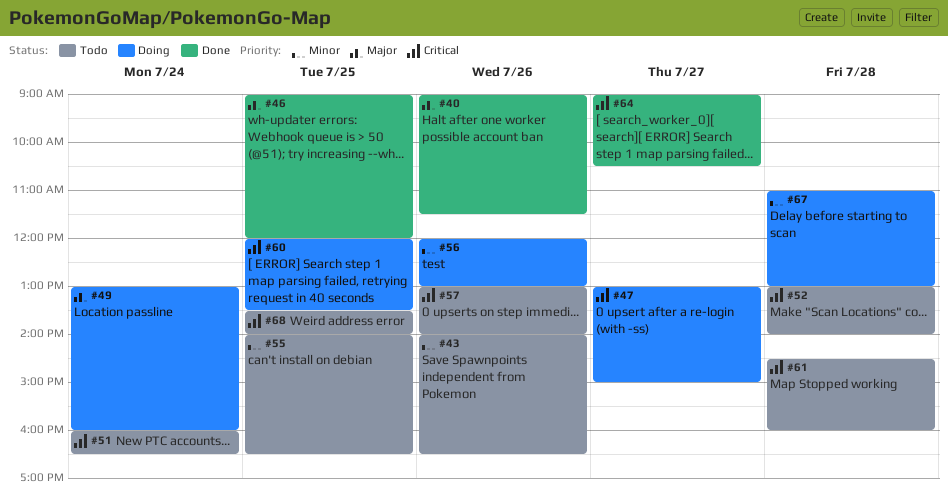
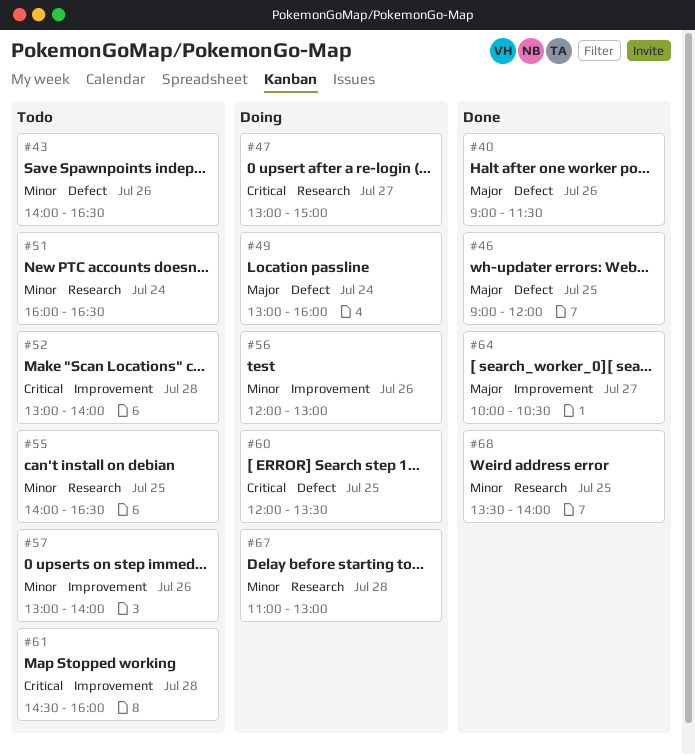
#51, priority: Critical -> Minor
#57, priority: Critical -> Minor
#64, priority: Critical -> Major
#64, begins: 09:00 -> 10:00
#68, status: Todo -> Done
#68, priority: Critical -> Minor

